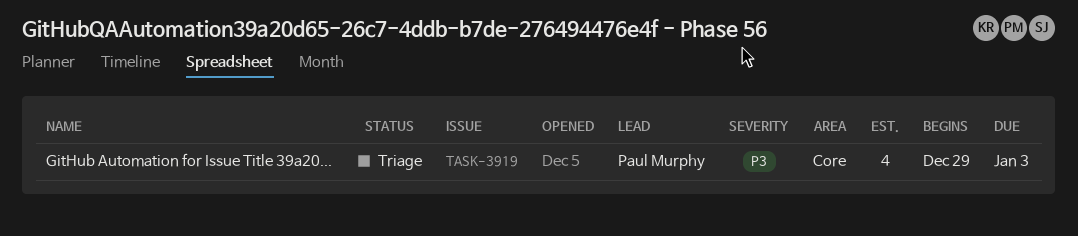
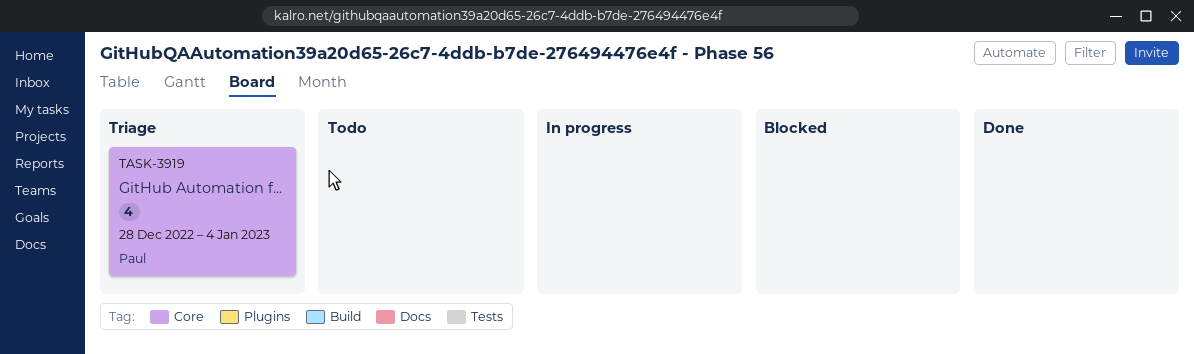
TASK-3919, start: Dec 29 -> Dec 28
TASK-3919, due: Jan 3 -> Jan 4

